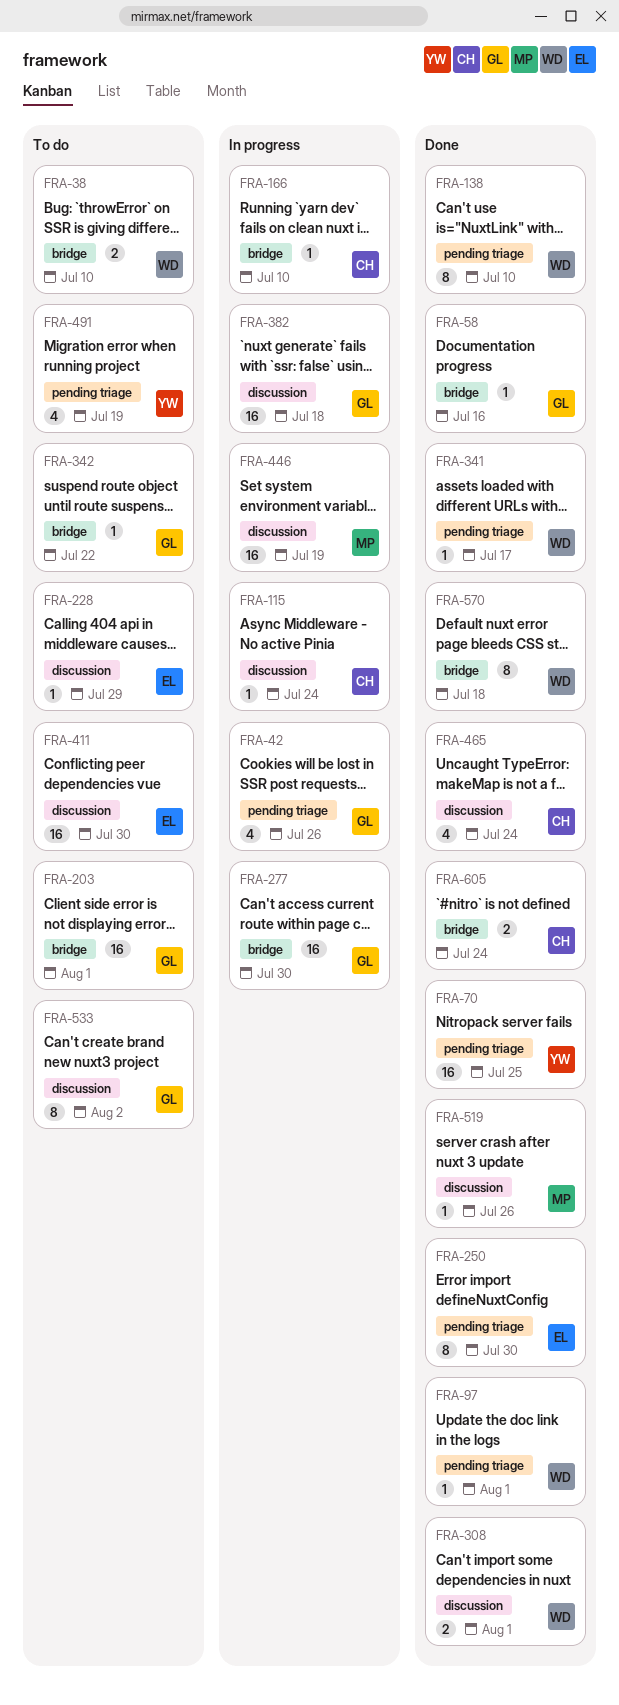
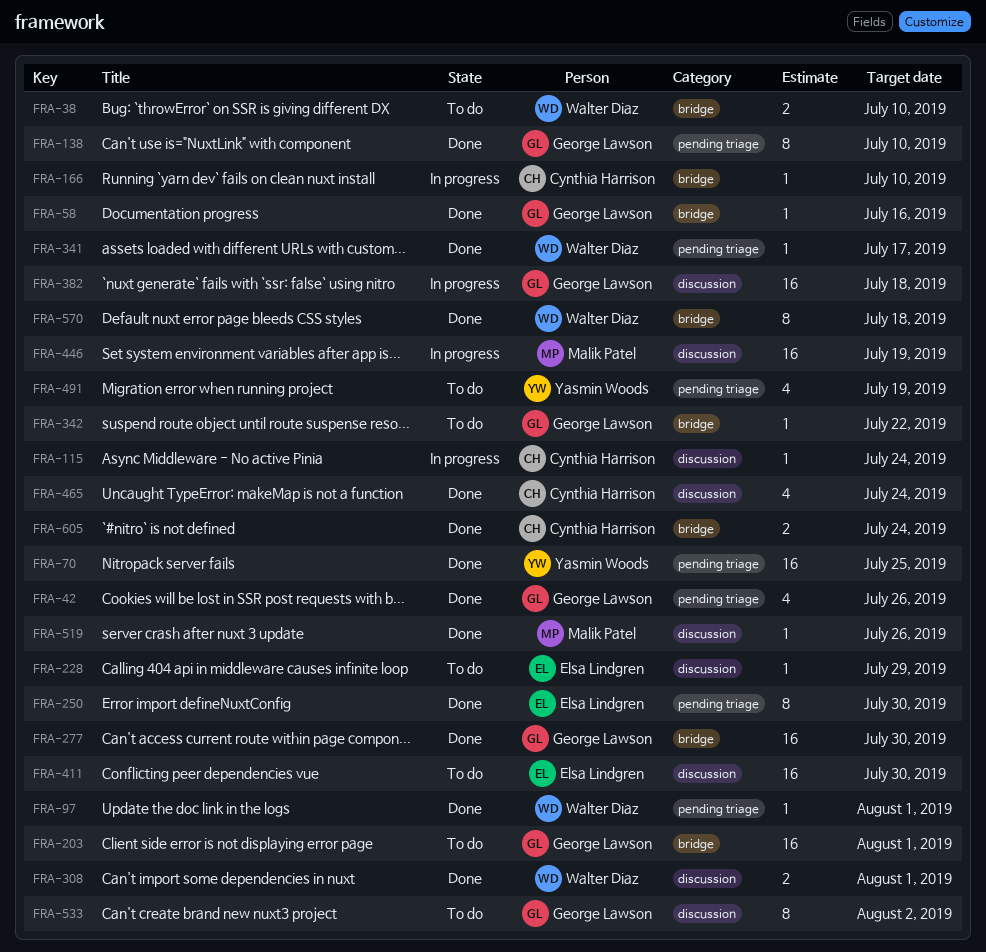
FRA-42, status: In progress -> Done
FRA-138, owner: Walter Diaz -> George Lawson
FRA-277, status: In progress -> Done

